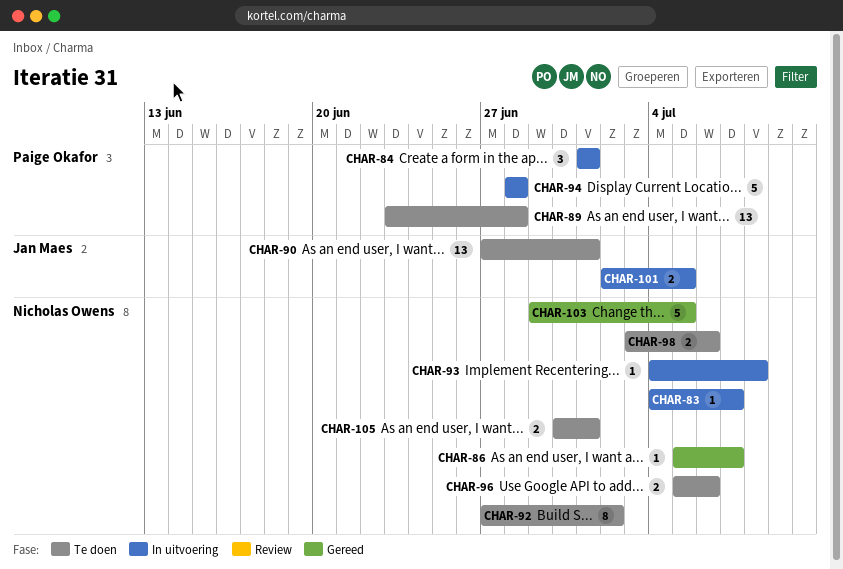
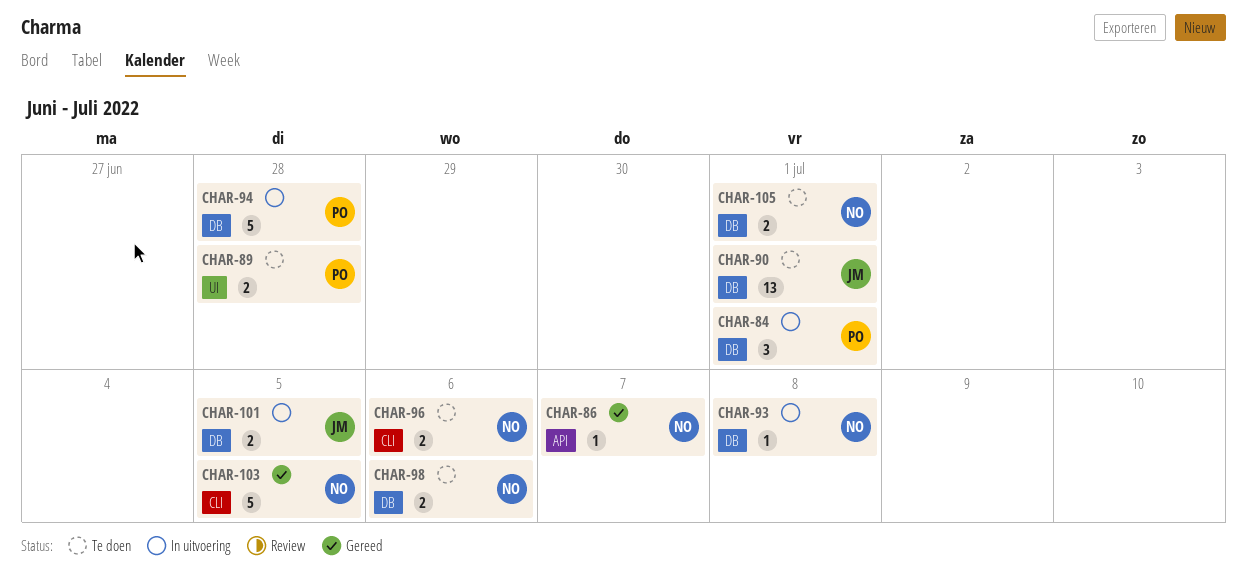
CHAR-83: present -> none
CHAR-89, estimate: 13 -> 2
CHAR-92: present -> none

